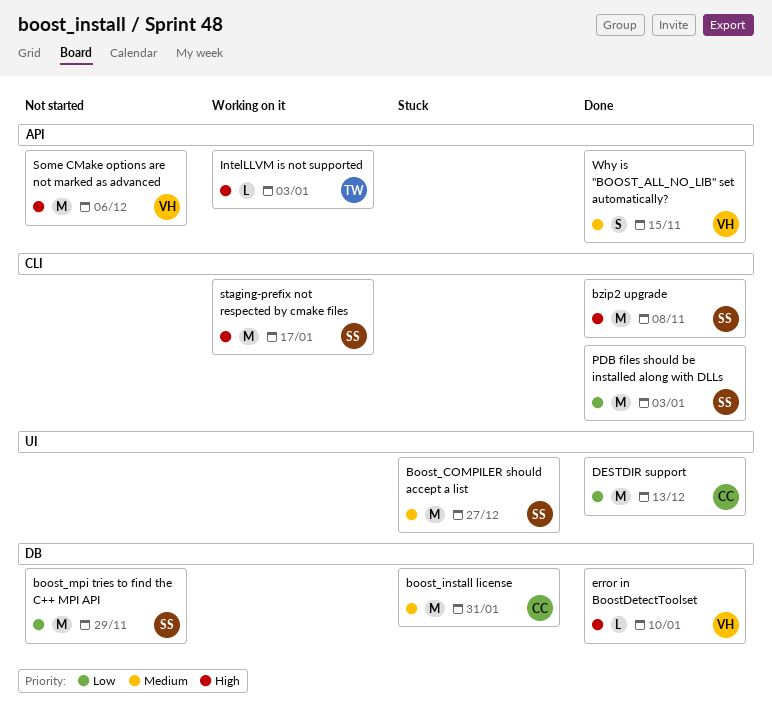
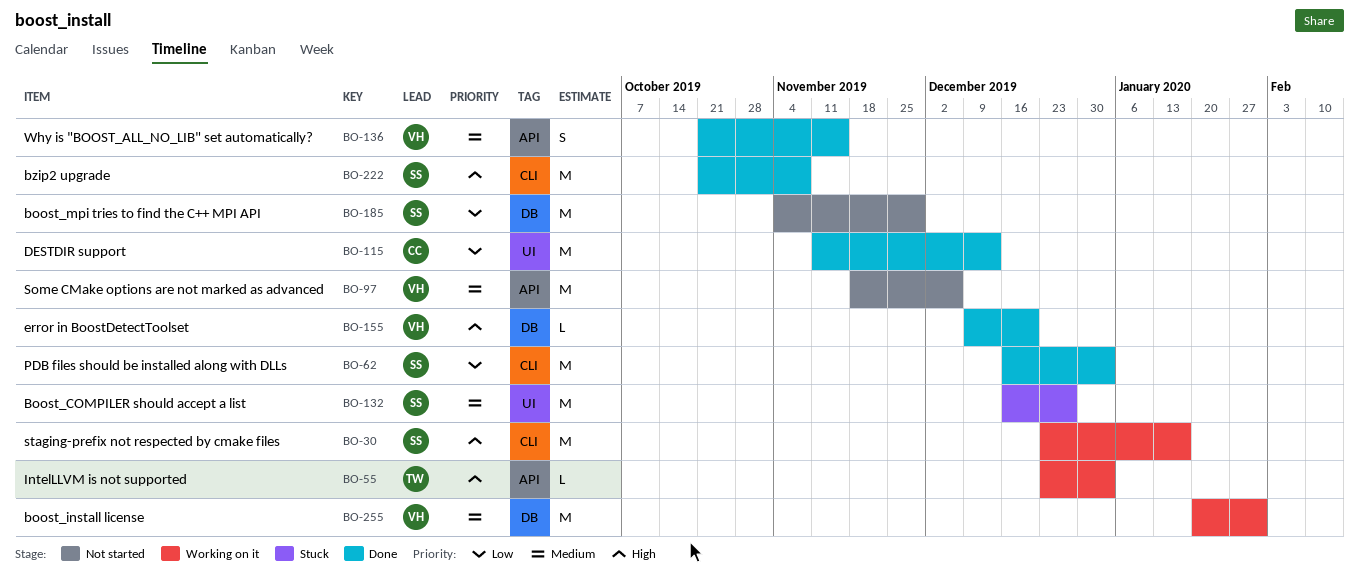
boost_install license, status: Stuck -> Working on it
boost_install license, owner: CC -> VH
error in BoostDetectToolset, due: Jan 10 -> Dec 20
Some CMake options are not marked as advanced, priority: High -> Medium

